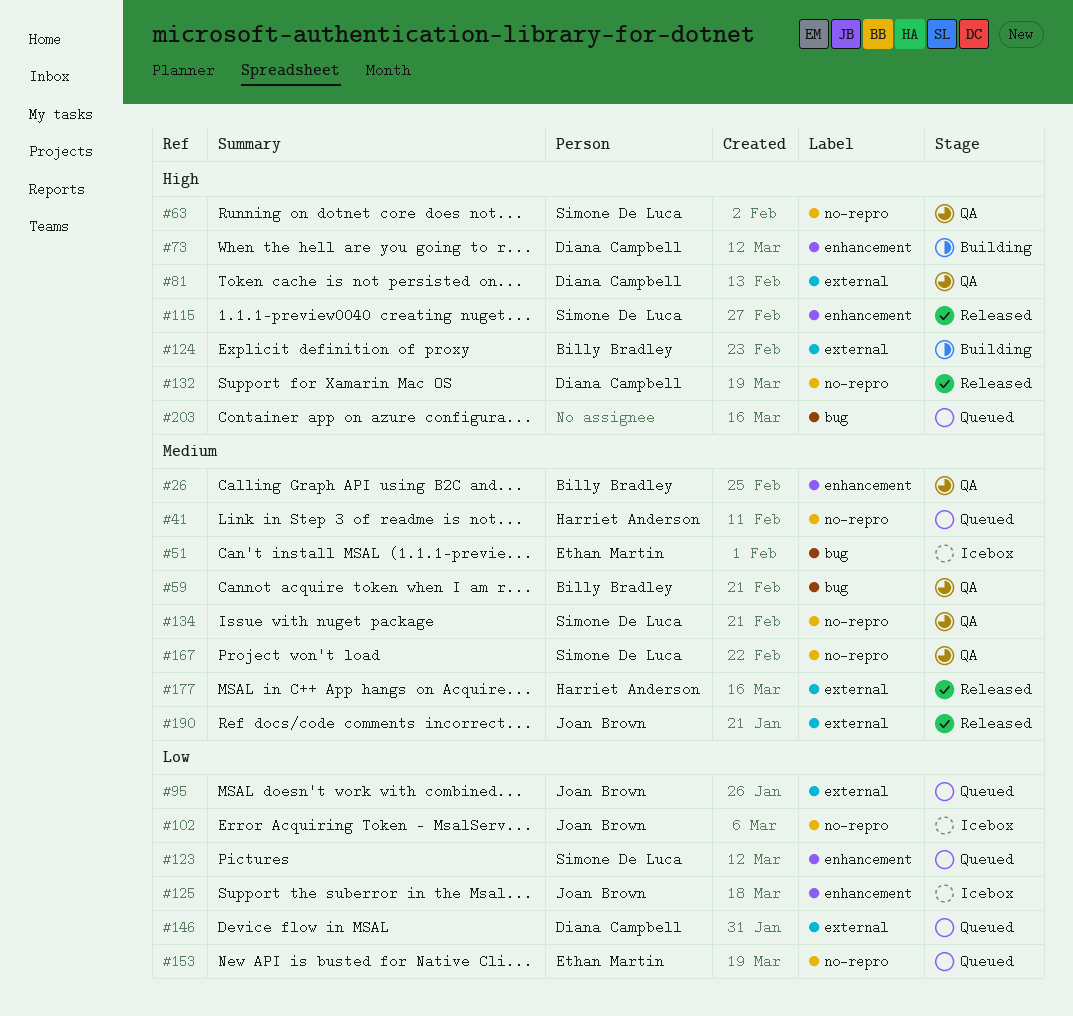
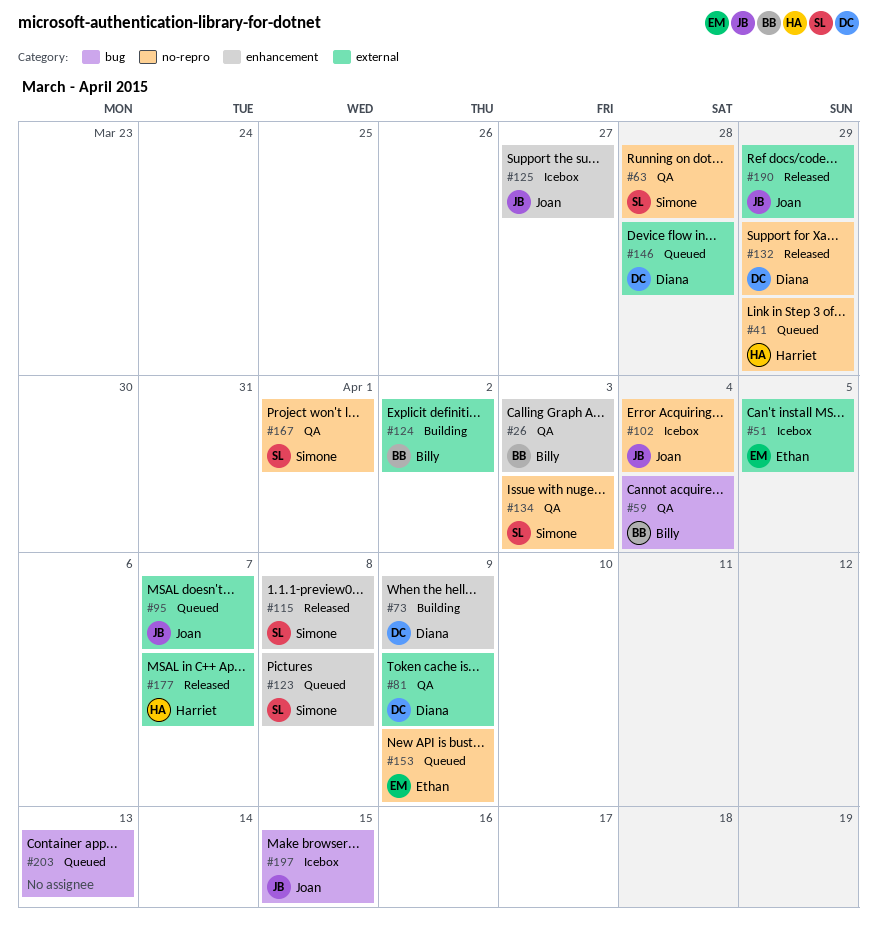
#51, label: bug -> external
#197: none -> present

